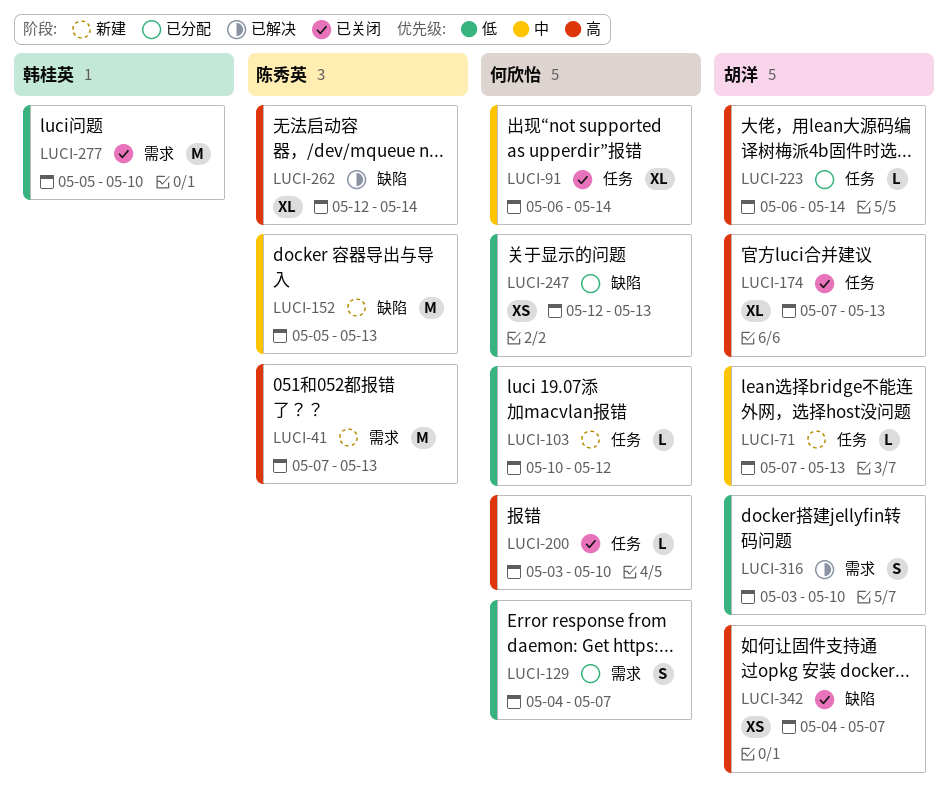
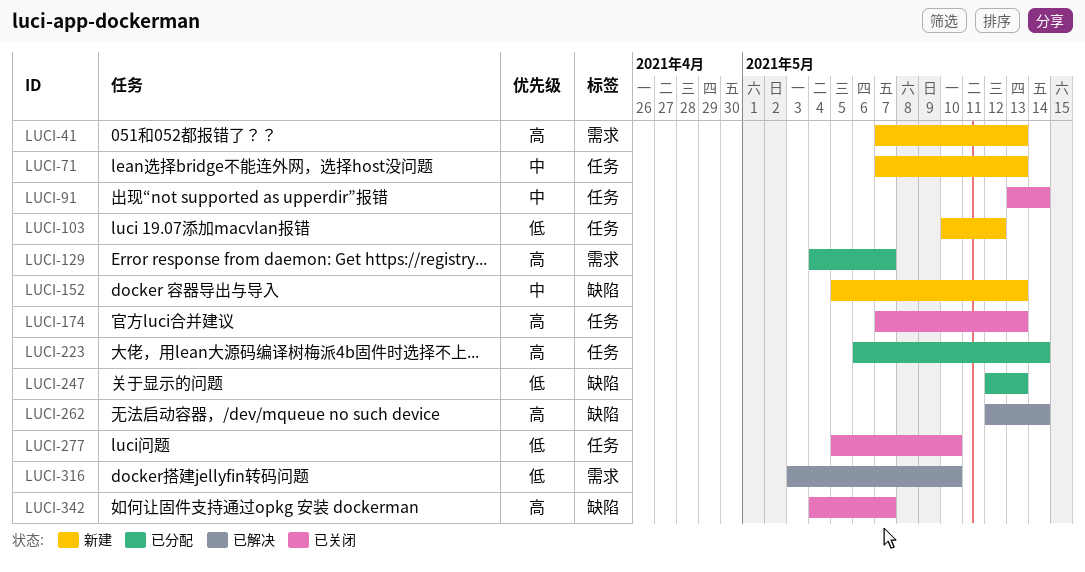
LUCI-91, start: May 6 -> May 13
LUCI-129, priority: 低 -> 高
LUCI-200: present -> none
LUCI-277, label: 需求 -> 任务

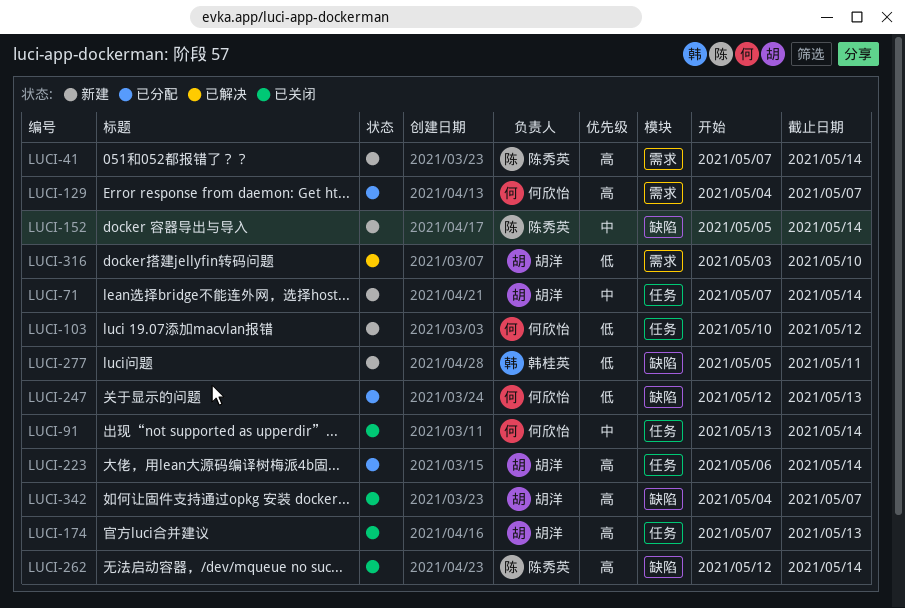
LUCI-41, due: May 13 -> May 14
LUCI-71, due: May 13 -> May 14
LUCI-152, due: May 13 -> May 14
LUCI-262, status: 已解决 -> 已关闭
LUCI-277, status: 已关闭 -> 新建
LUCI-277, label: 任务 -> 缺陷
LUCI-277, due: May 10 -> May 11

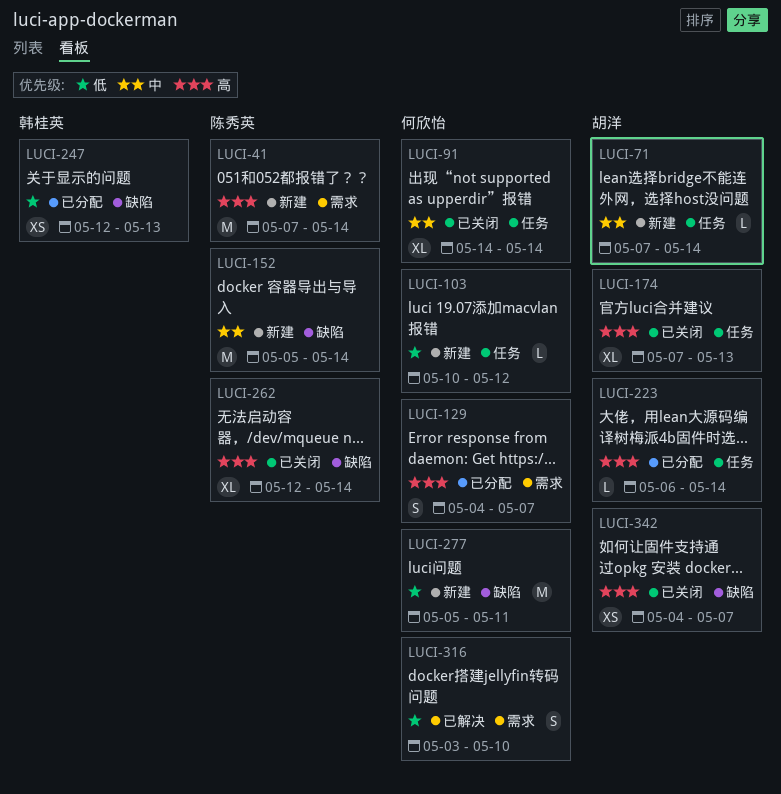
LUCI-91, start: May 13 -> May 14
LUCI-247, owner: 何欣怡 -> 韩桂英
LUCI-277, owner: 韩桂英 -> 何欣怡
LUCI-316, owner: 胡洋 -> 何欣怡

